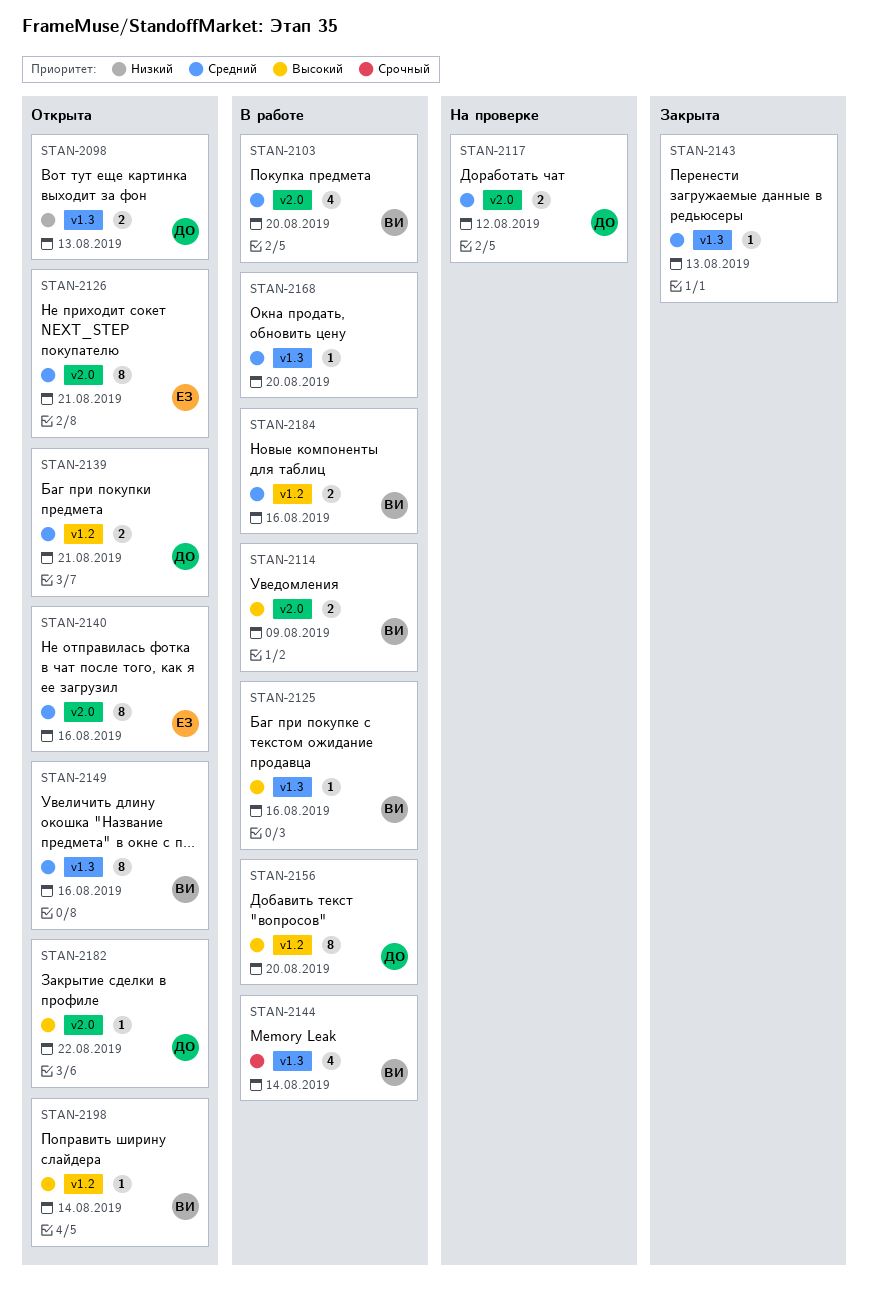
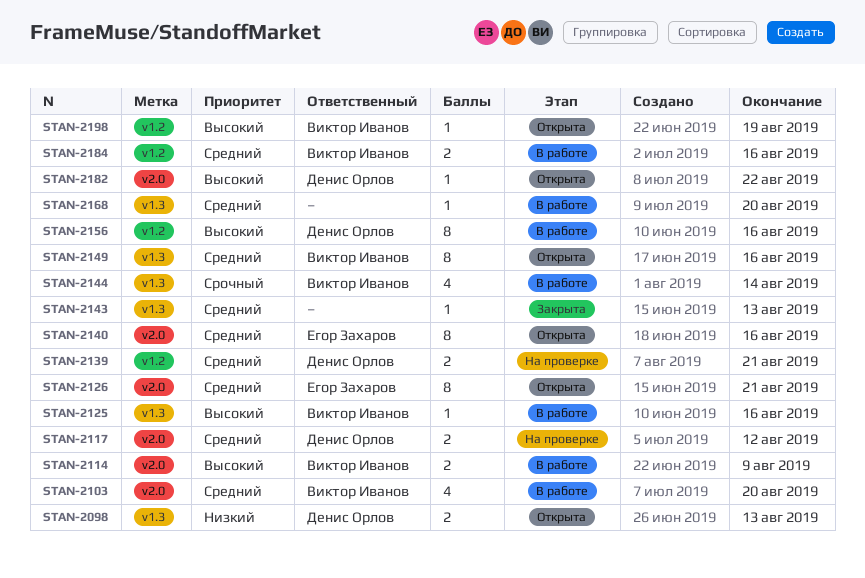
STAN-2139, status: Открыта -> На проверке
STAN-2156, due: Aug 20 -> Aug 16
STAN-2198, due: Aug 14 -> Aug 19

